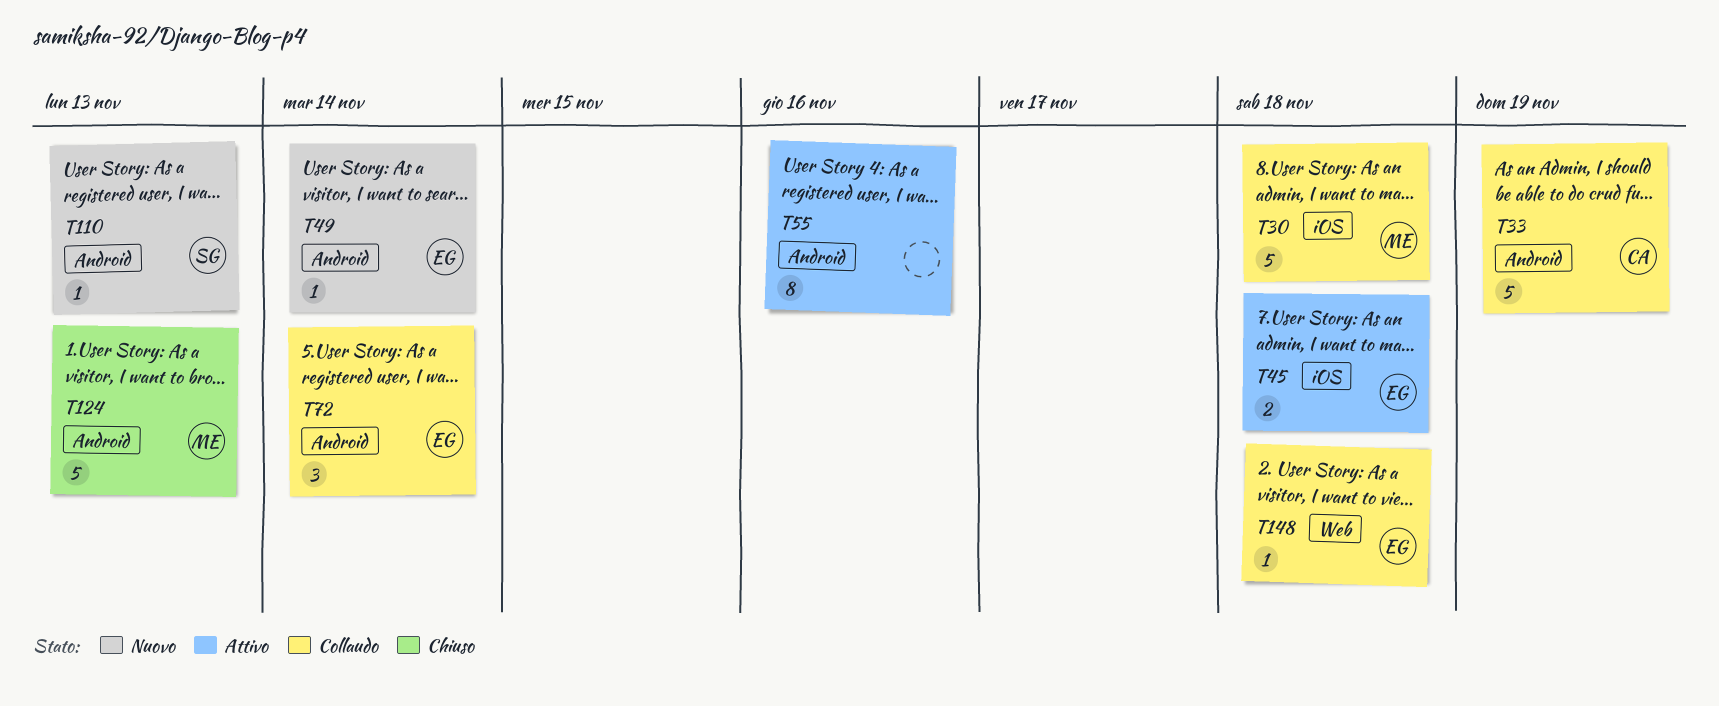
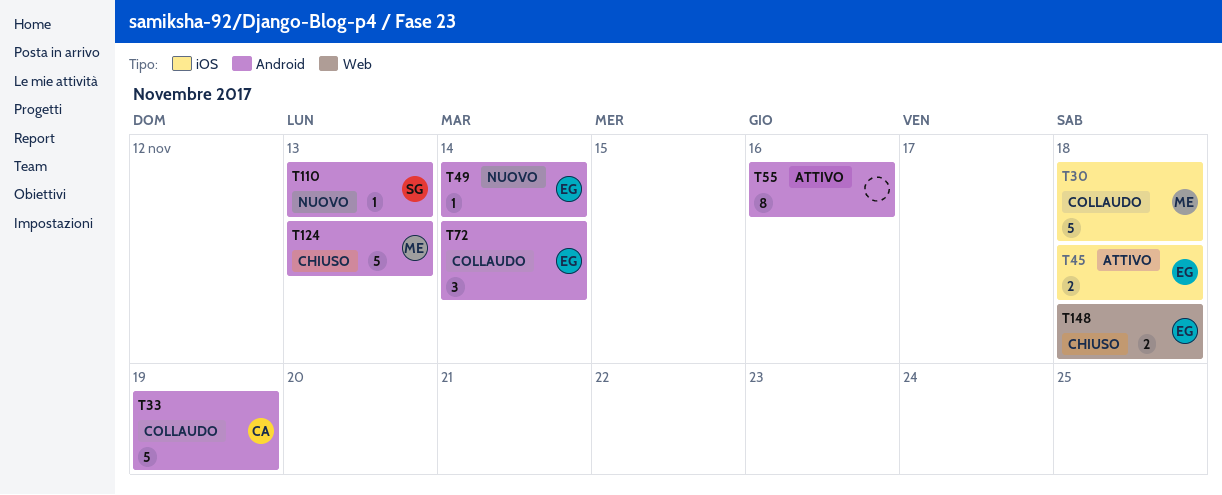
T148, status: Collaudo -> Chiuso
T148, estimate: 1 -> 2

